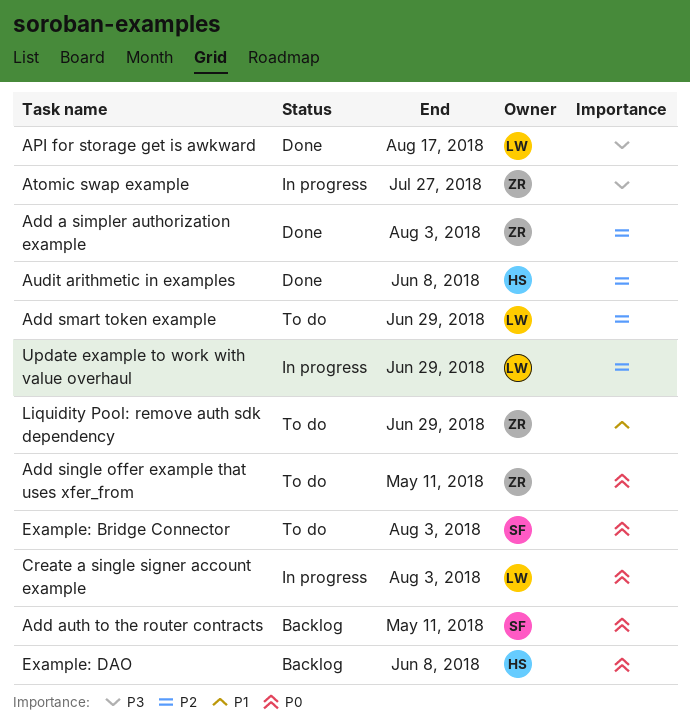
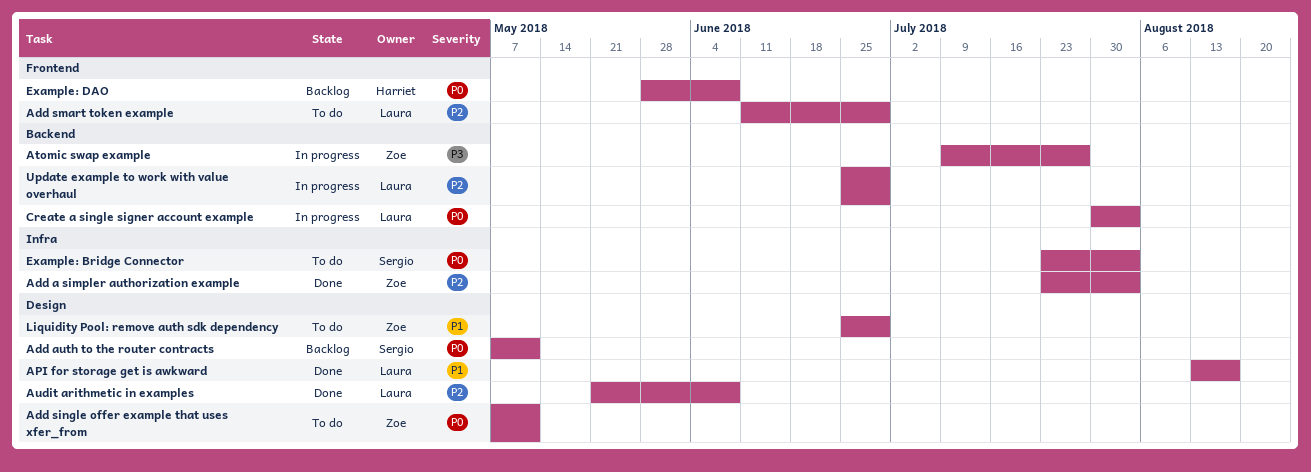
API for storage get is awkward, priority: P3 -> P1
Audit arithmetic in examples, owner: Harriet -> Laura

